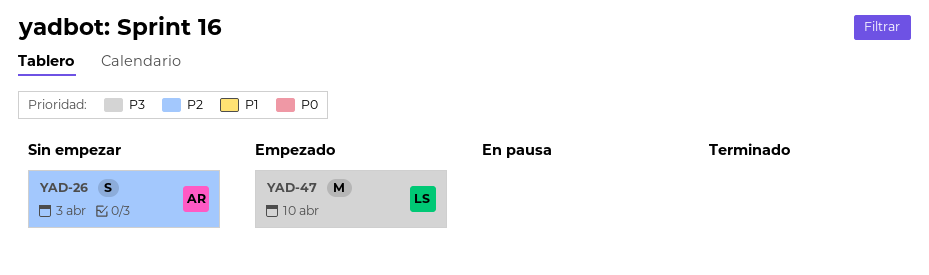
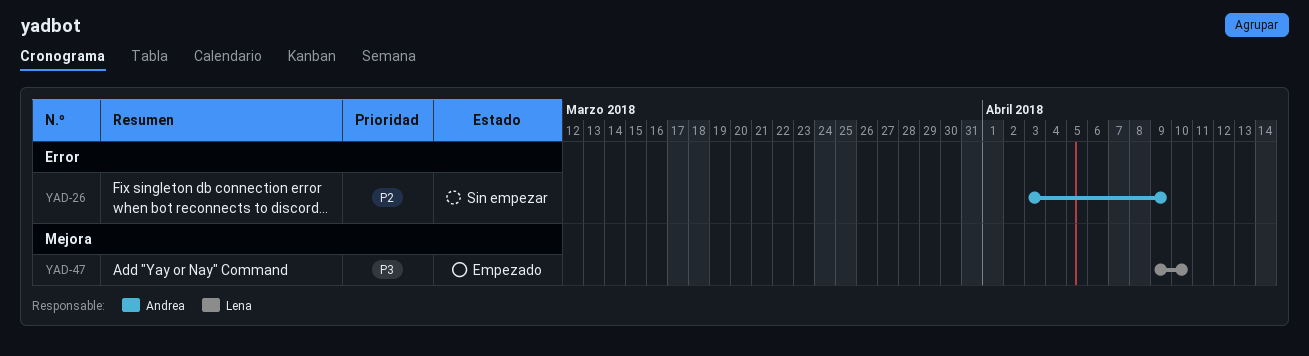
YAD-26, due: Apr 3 -> Apr 9

